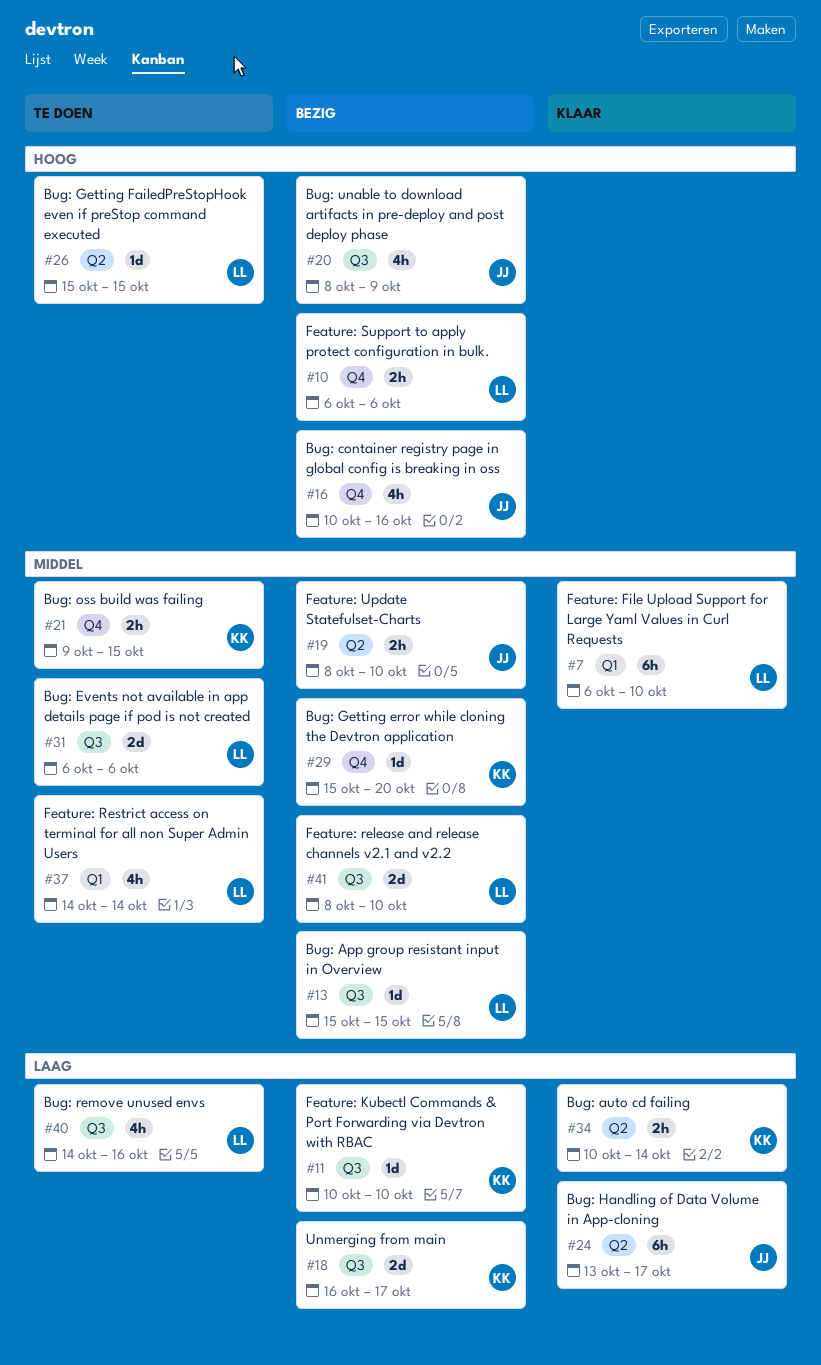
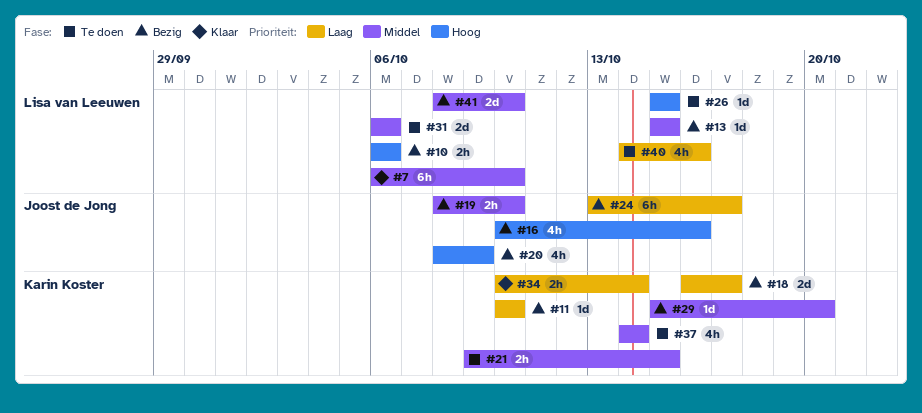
#24, status: Klaar -> Bezig
#37, owner: Lisa van Leeuwen -> Karin Koster

